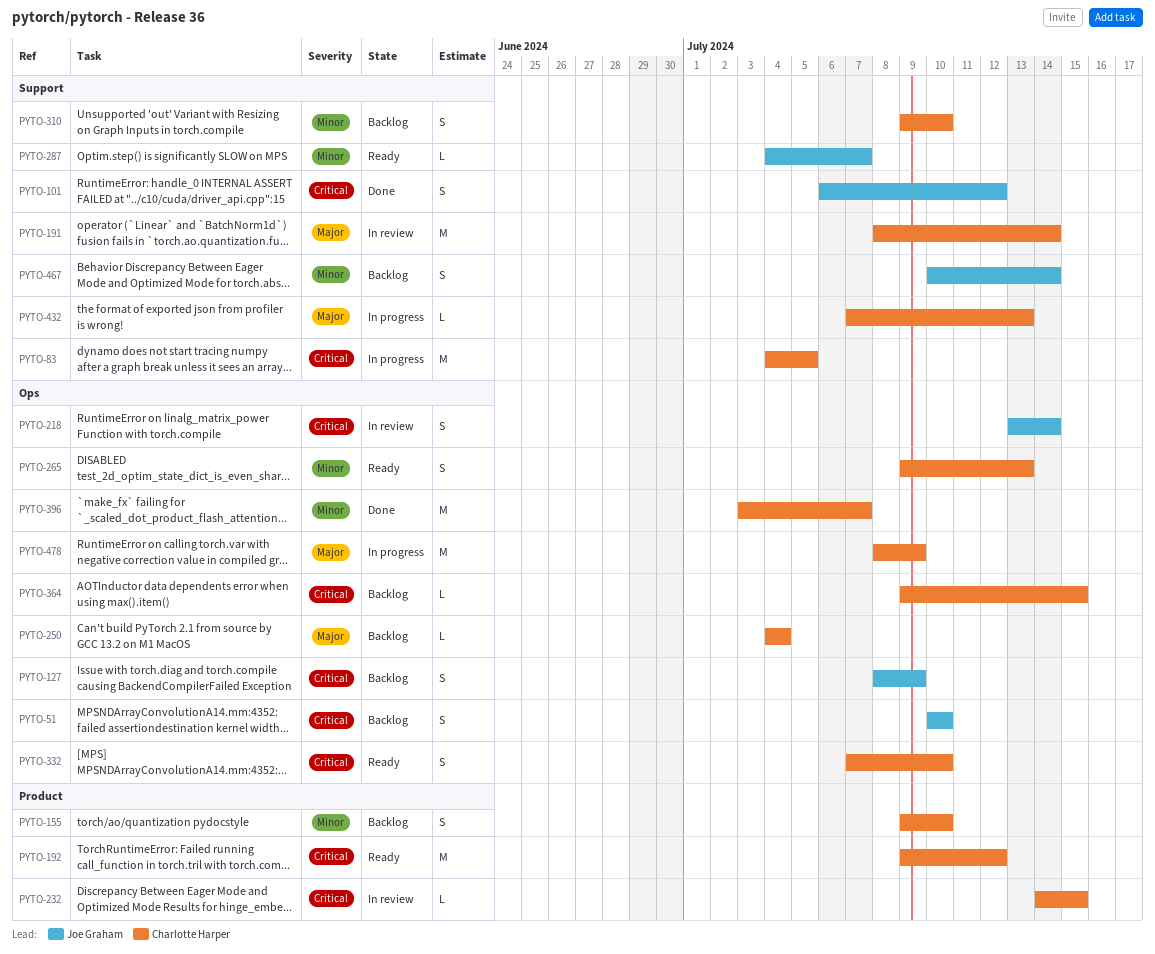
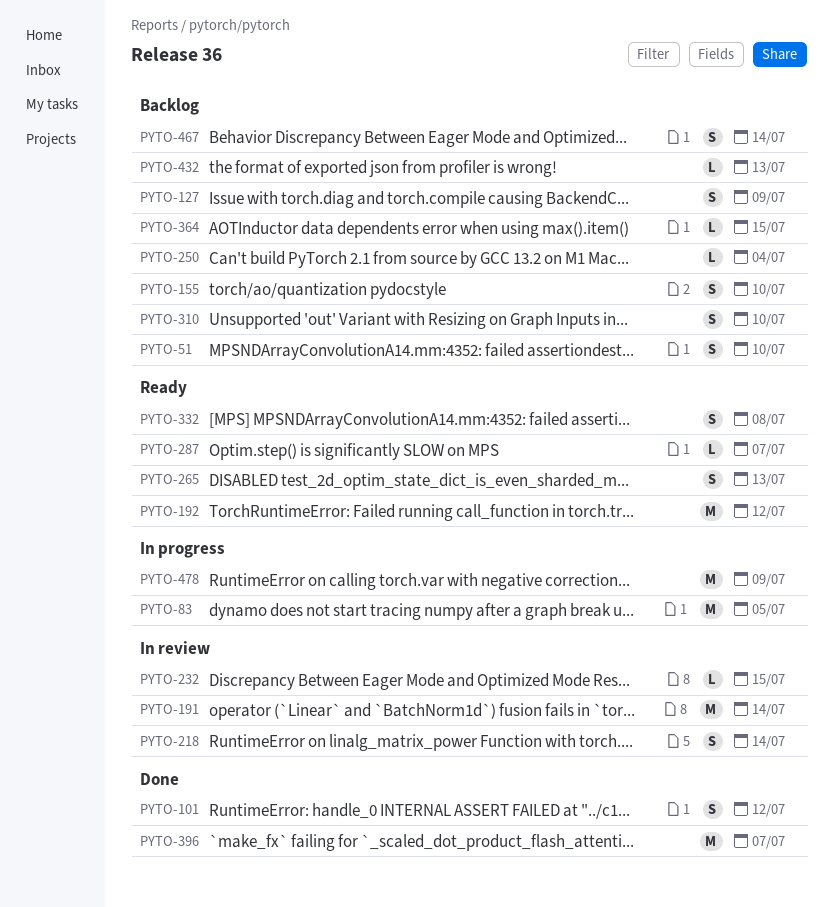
PYTO-332, due: Jul 10 -> Jul 8
PYTO-432, status: In progress -> Backlog

